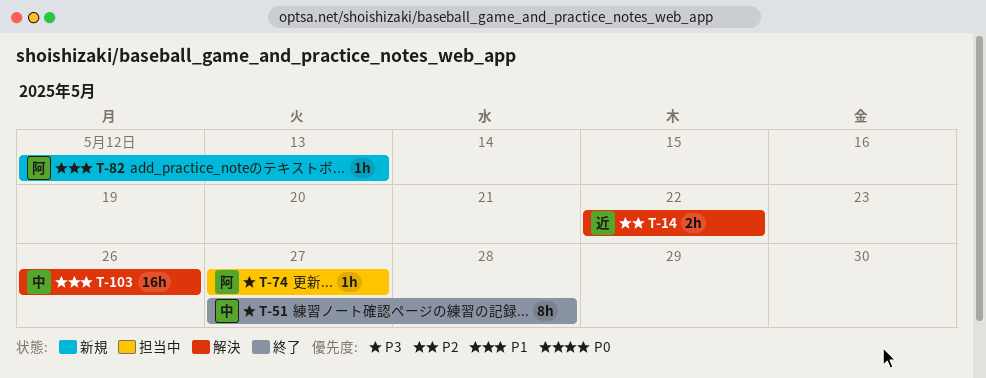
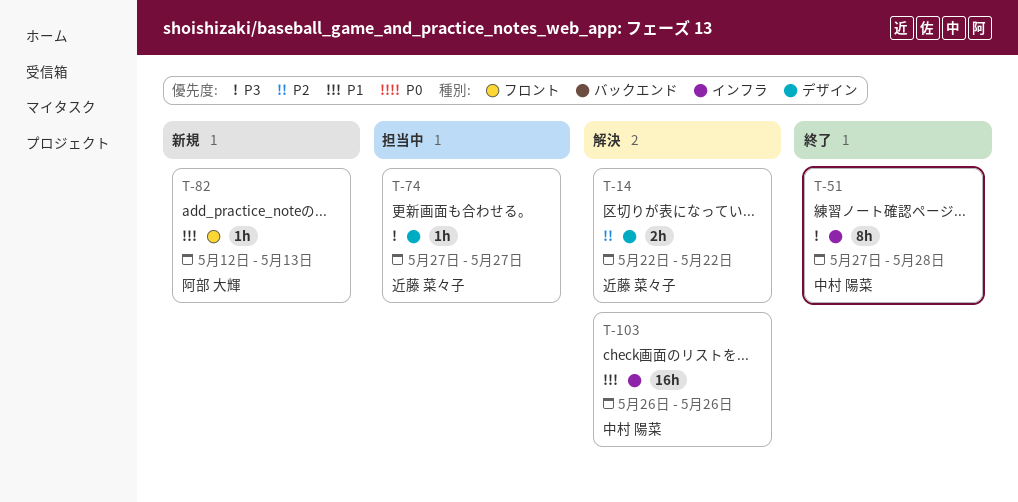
T-74, owner: 阿部 大輝 -> 近藤 菜々子

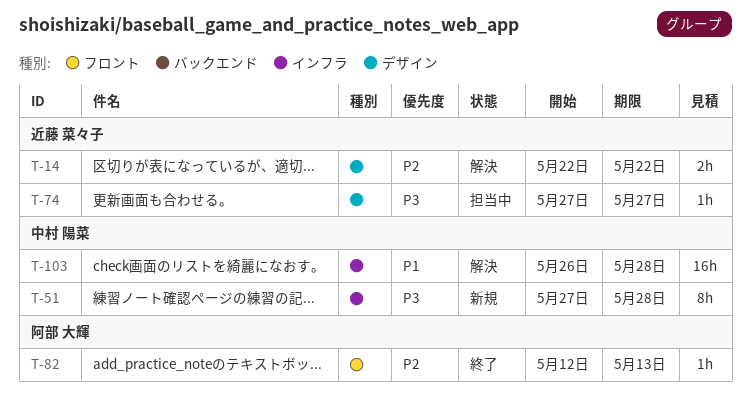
T-51, status: 終了 -> 新規
T-82, status: 新規 -> 終了
T-82, priority: P1 -> P2
T-103, due: May 26 -> May 28

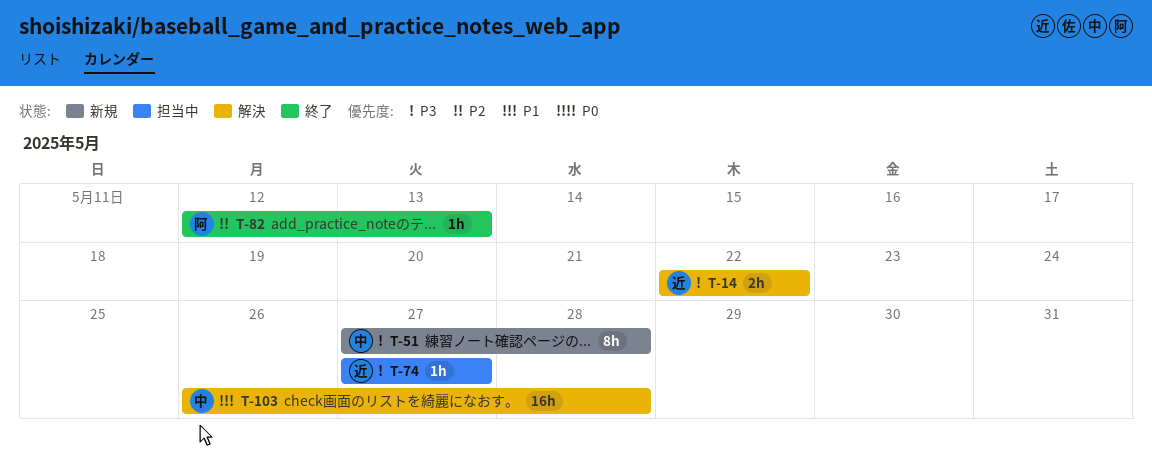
T-14, priority: P2 -> P3

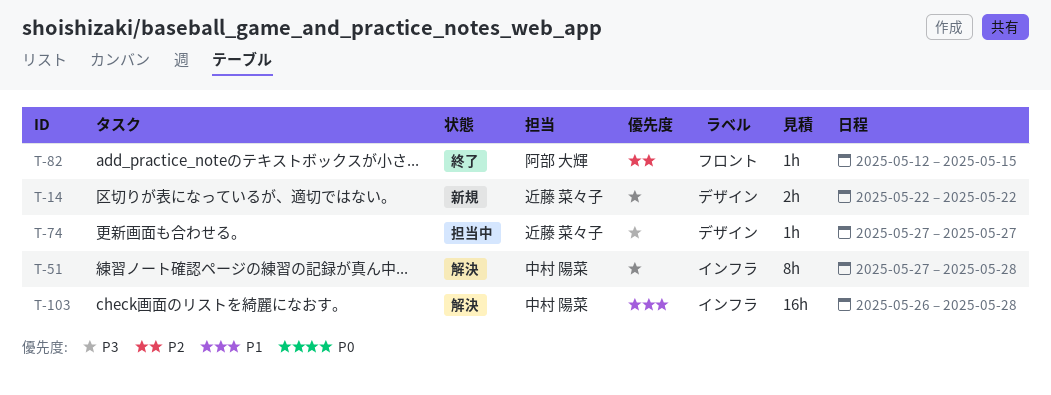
T-14, status: 解決 -> 新規
T-51, status: 新規 -> 解決
T-82, due: May 13 -> May 15

